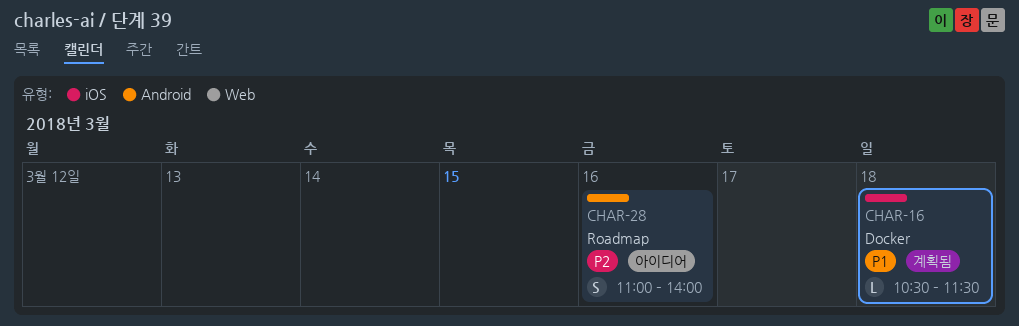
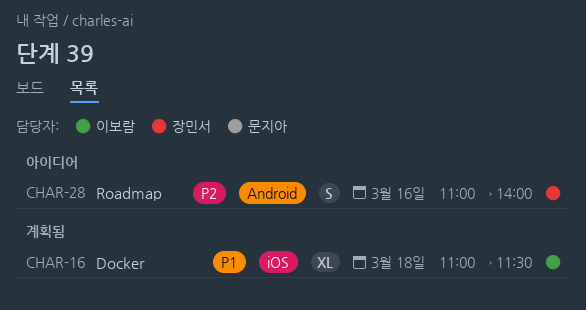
CHAR-16, estimate: L -> XL
CHAR-16, begins: 10:30 -> 11:00

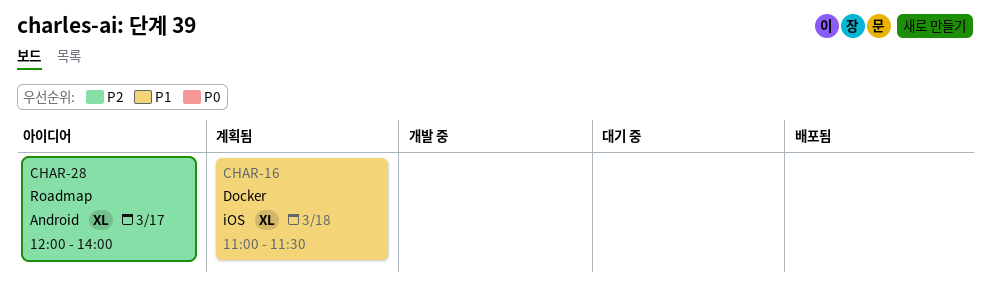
CHAR-28, estimate: S -> XL
CHAR-28, day: Mar 16 -> Mar 17
CHAR-28, begins: 11:00 -> 12:00

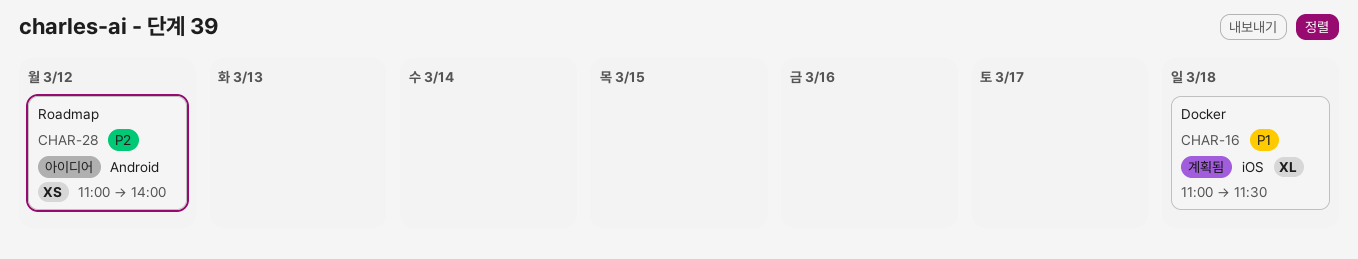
CHAR-28, estimate: XL -> XS
CHAR-28, day: Mar 17 -> Mar 12
CHAR-28, begins: 12:00 -> 11:00

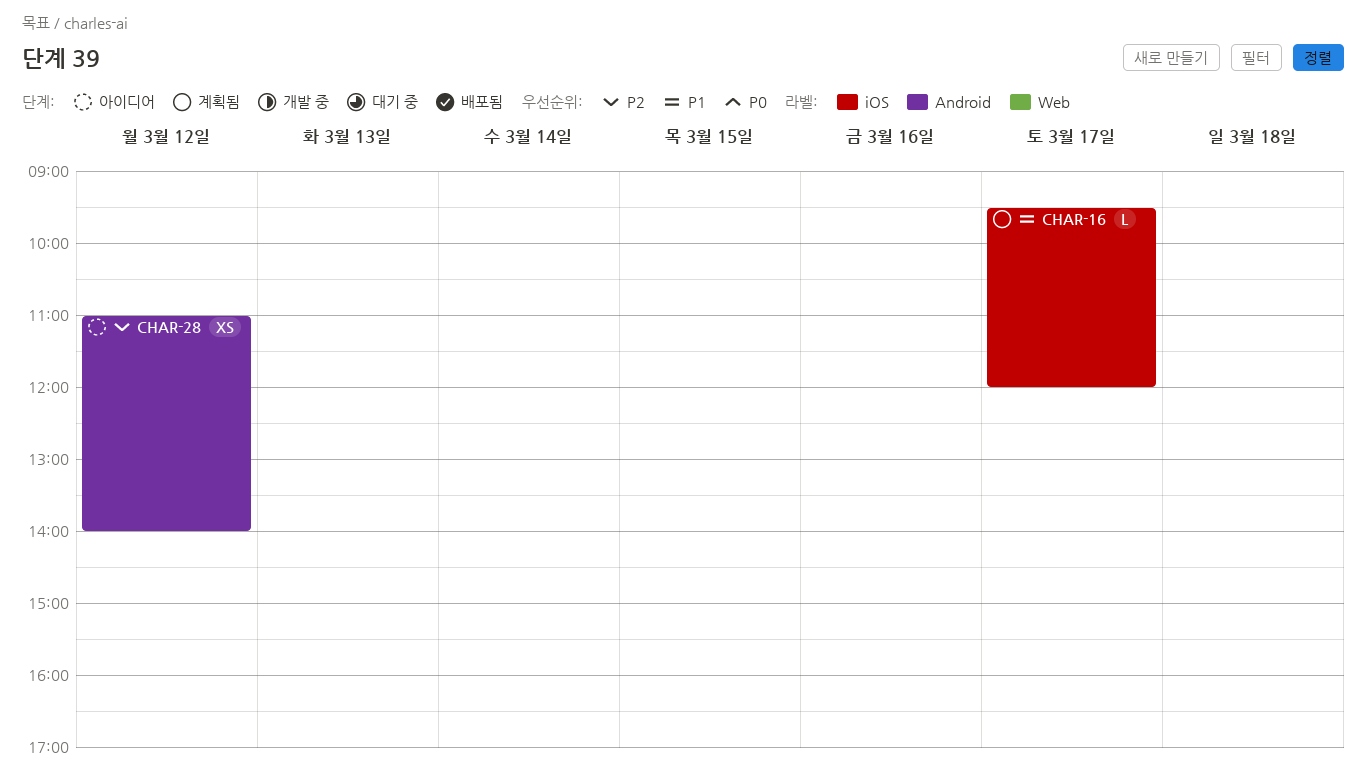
CHAR-16, estimate: XL -> L
CHAR-16, day: Mar 18 -> Mar 17
CHAR-16, begins: 11:00 -> 09:30
CHAR-16, ends: 11:30 -> 12:00

